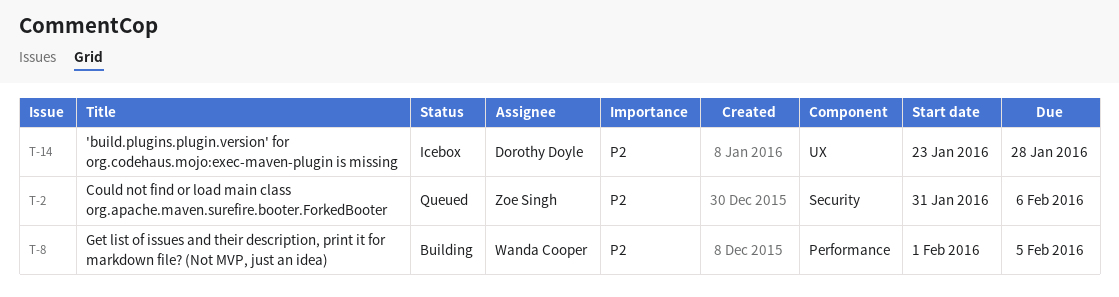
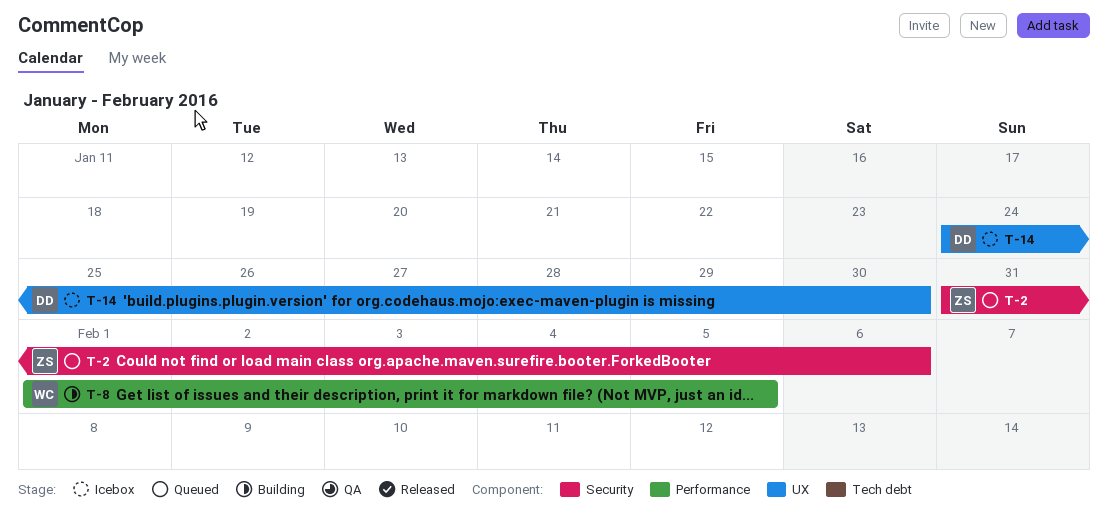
T-14, start: Jan 23 -> Jan 24
T-14, due: Jan 28 -> Jan 30

